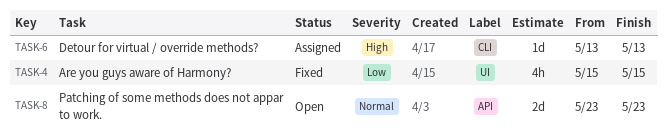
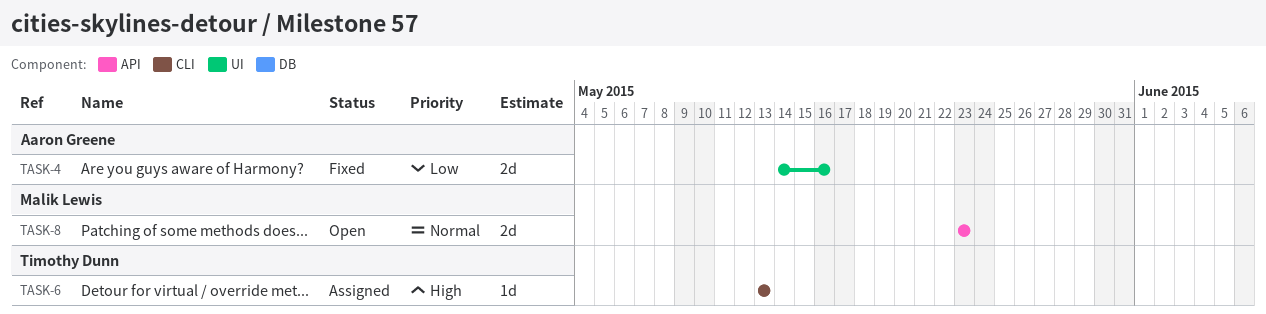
TASK-4, estimate: 4h -> 2d
TASK-4, start: May 15 -> May 14
TASK-4, due: May 15 -> May 16

